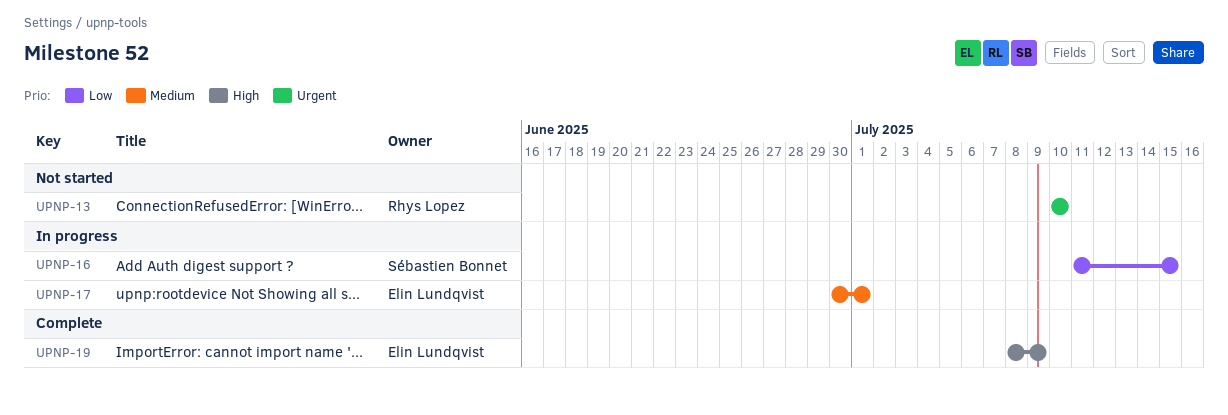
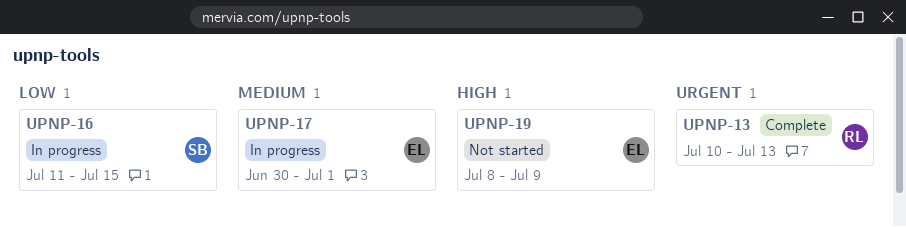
UPNP-13, status: Not started -> Complete
UPNP-13, due: Jul 10 -> Jul 13
UPNP-19, status: Complete -> Not started

